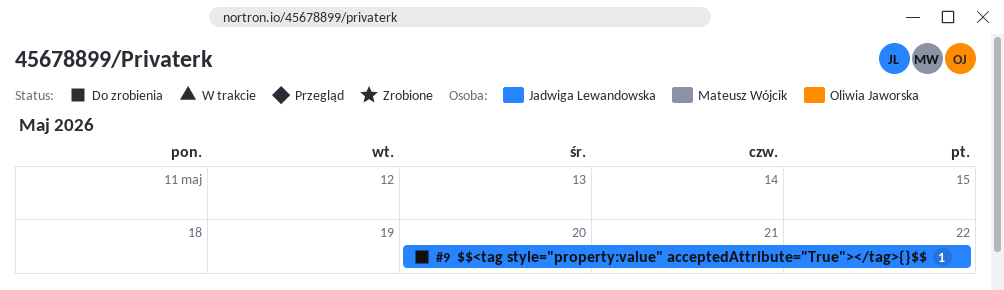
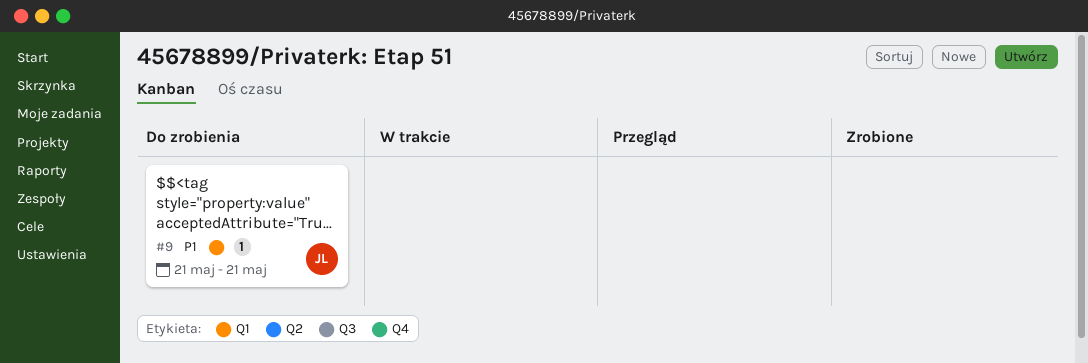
#9, start: May 20 -> May 21
#9, due: May 22 -> May 21

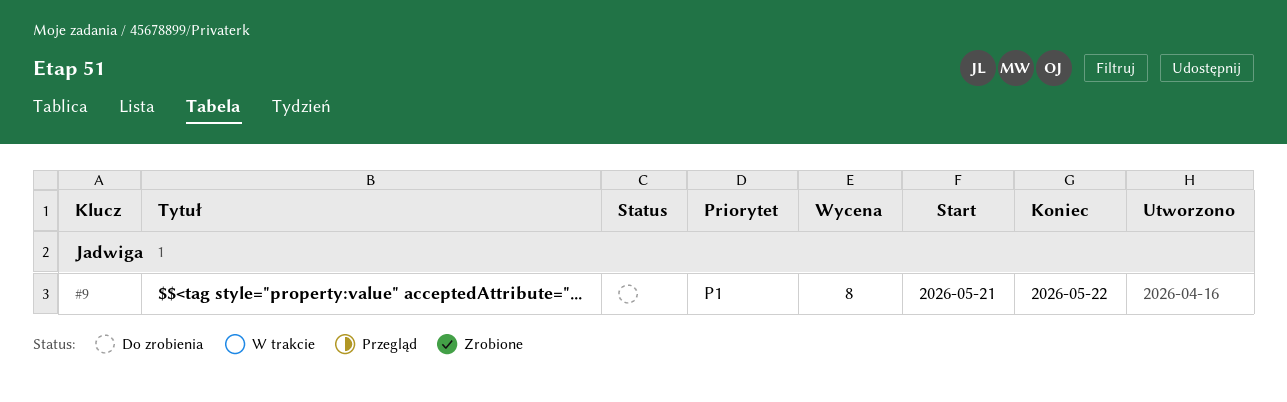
#9, estimate: 1 -> 8
#9, due: May 21 -> May 22

